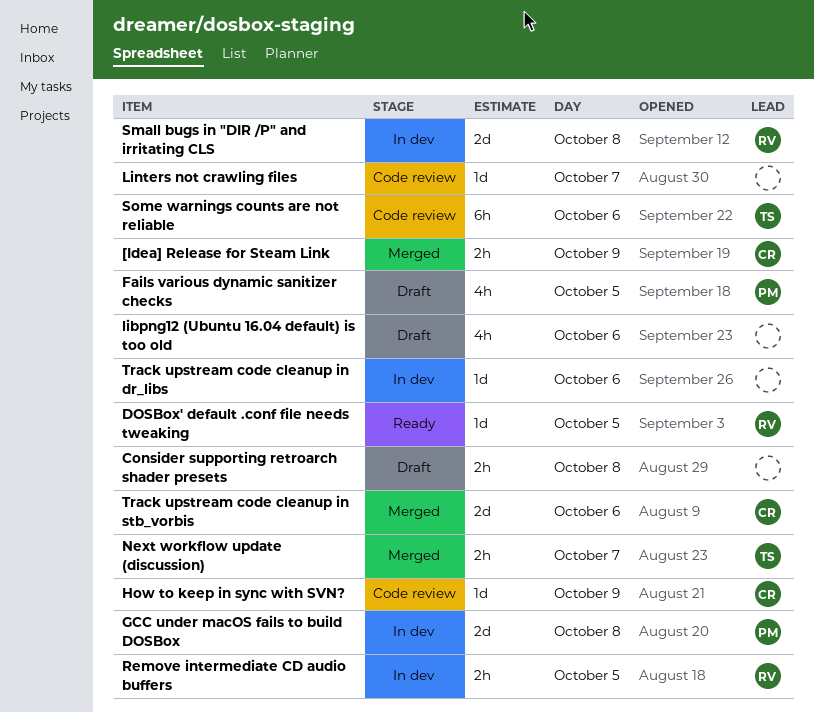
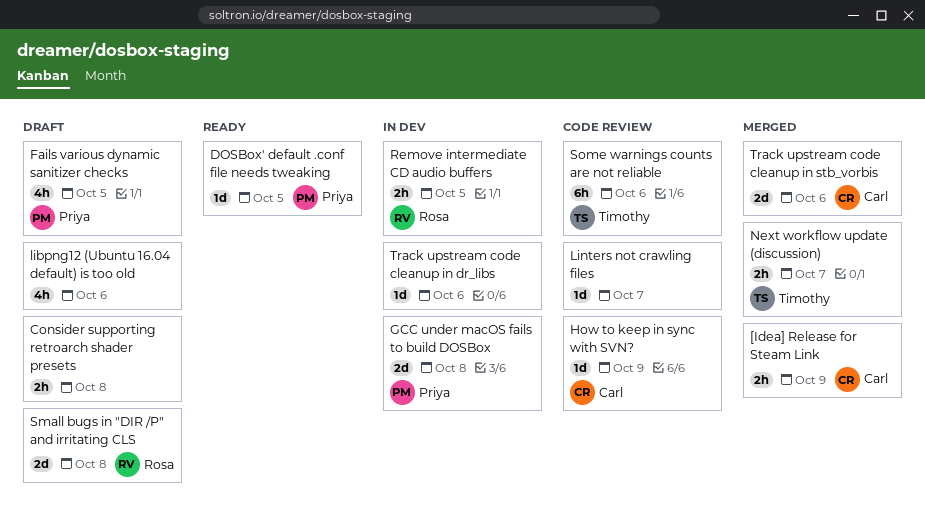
DOSBox' default .conf file needs tweaking, owner: Rosa -> Priya
Small bugs in "DIR /P" and irritating CLS, status: In dev -> Draft

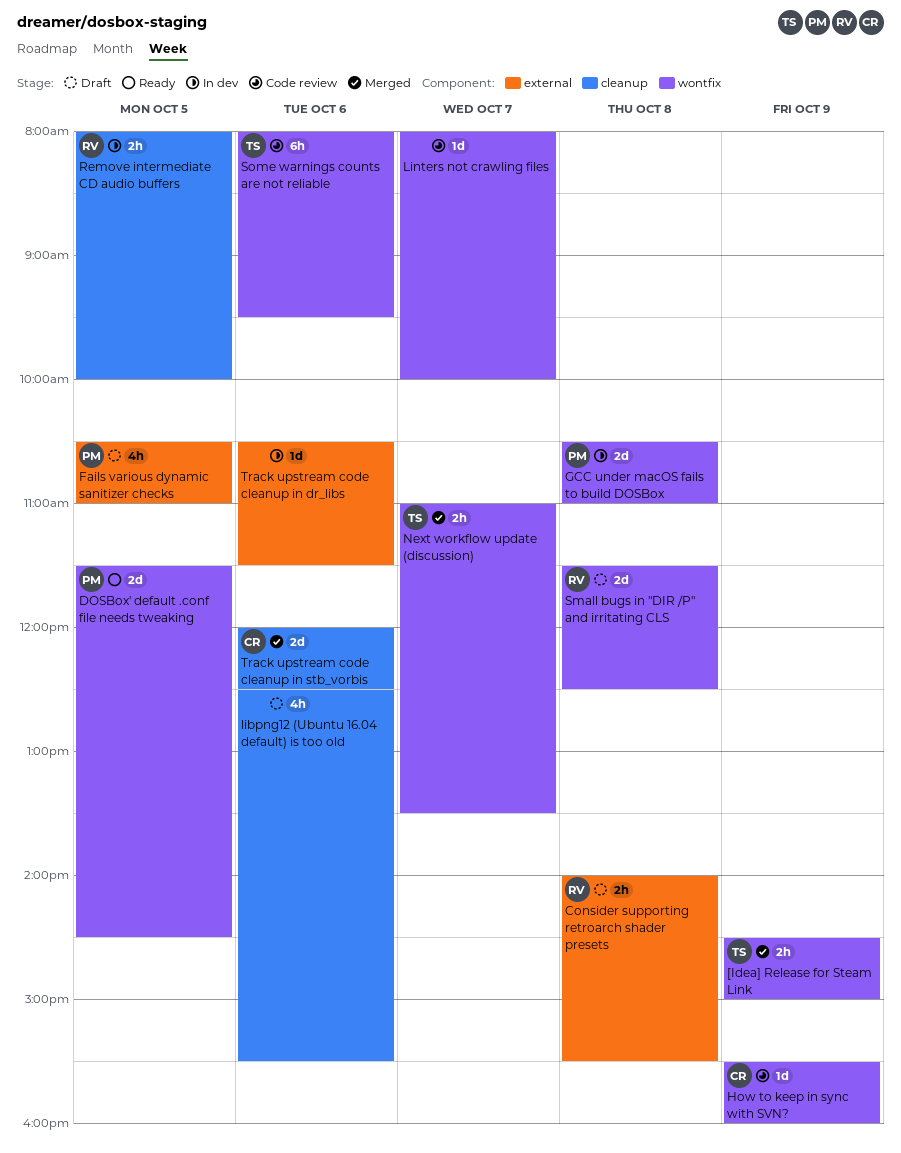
[Idea] Release for Steam Link, owner: Carl -> Timothy
Consider supporting retroarch shader presets, owner: none -> Rosa
DOSBox' default .conf file needs tweaking, estimate: 1d -> 2d

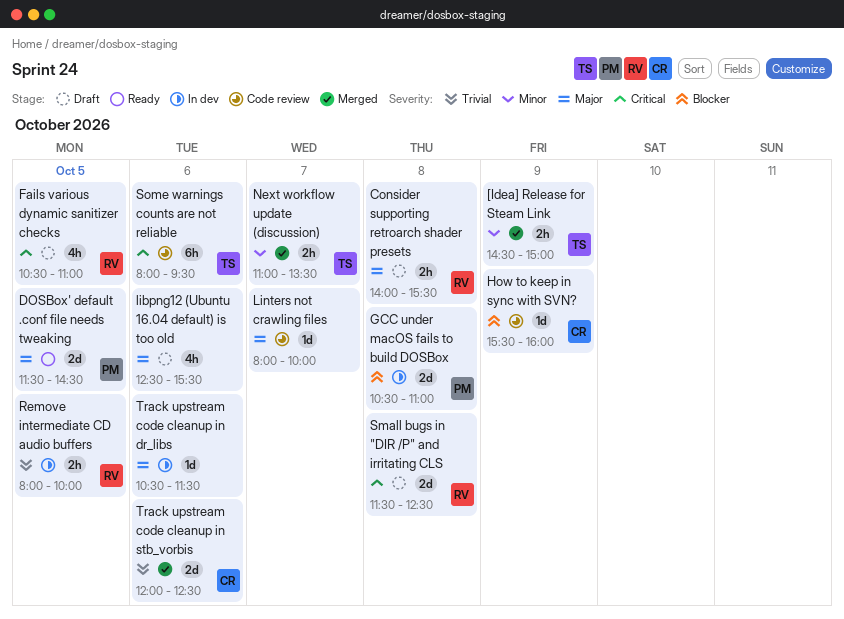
Fails various dynamic sanitizer checks, owner: PM -> RV

